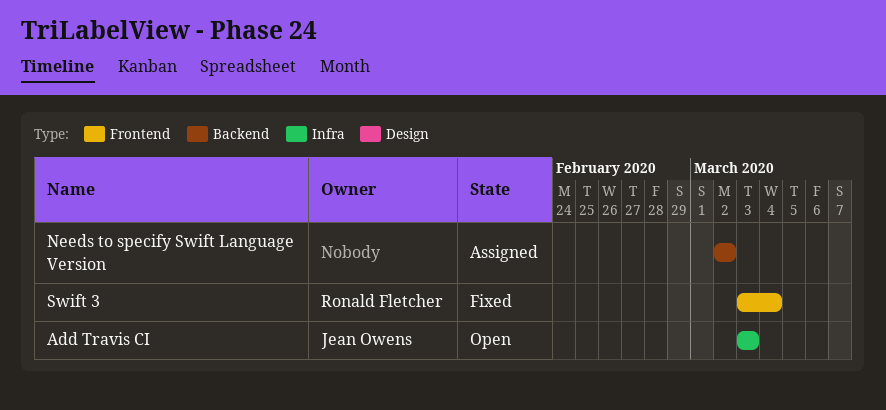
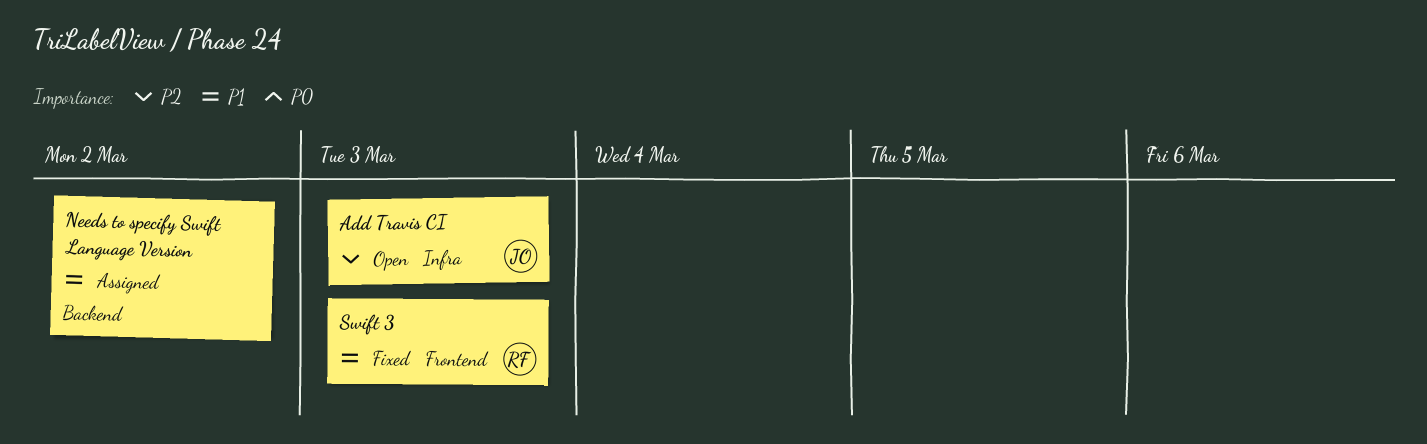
Swift 3, due: Mar 4 -> Mar 3

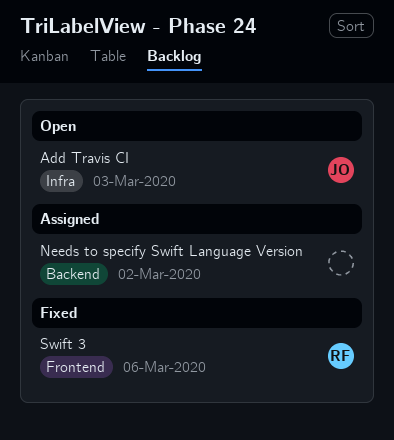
Swift 3, due: Mar 3 -> Mar 6

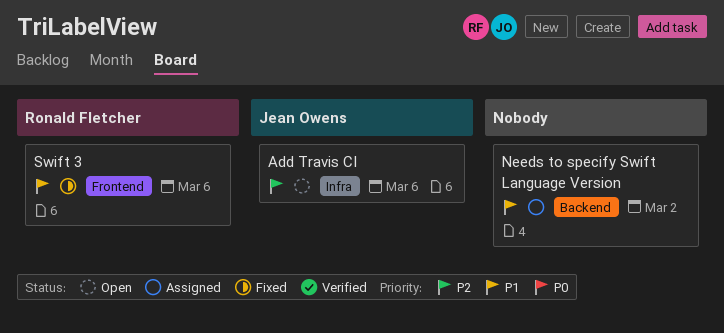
Add Travis CI, due: Mar 3 -> Mar 6

